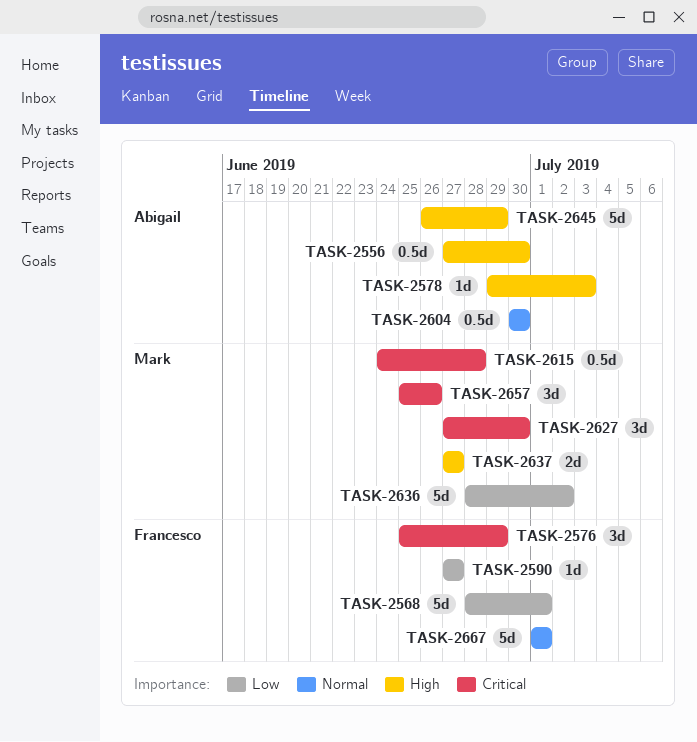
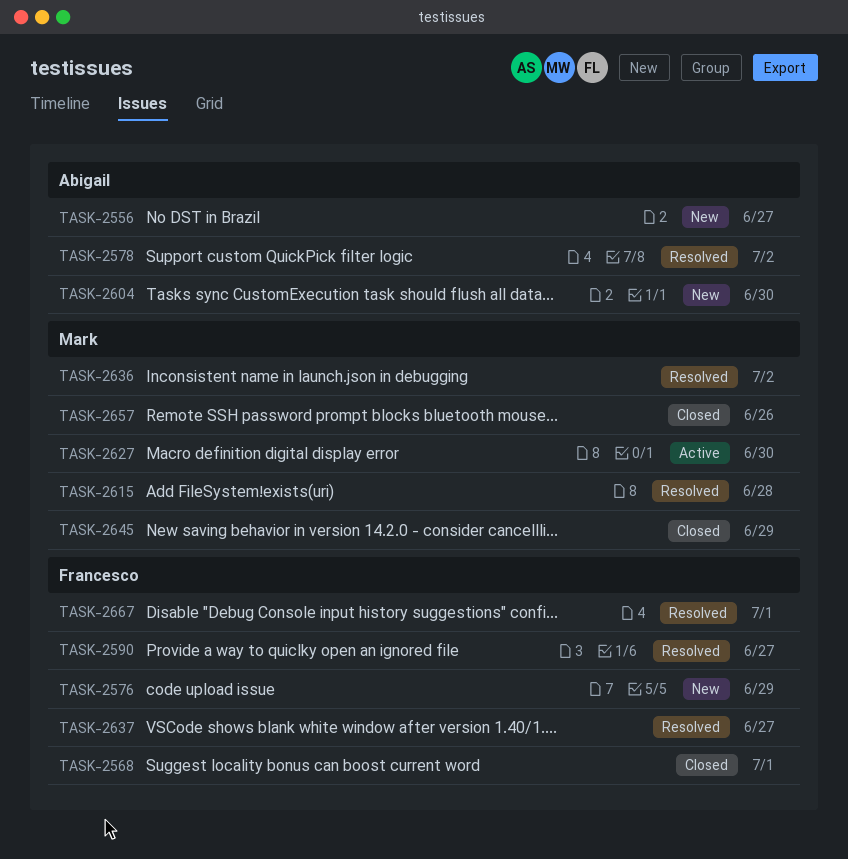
TASK-2556, due: Jun 30 -> Jun 27
TASK-2578, due: Jul 3 -> Jul 2
TASK-2637, owner: Mark -> Francesco
TASK-2645, owner: Abigail -> Mark

